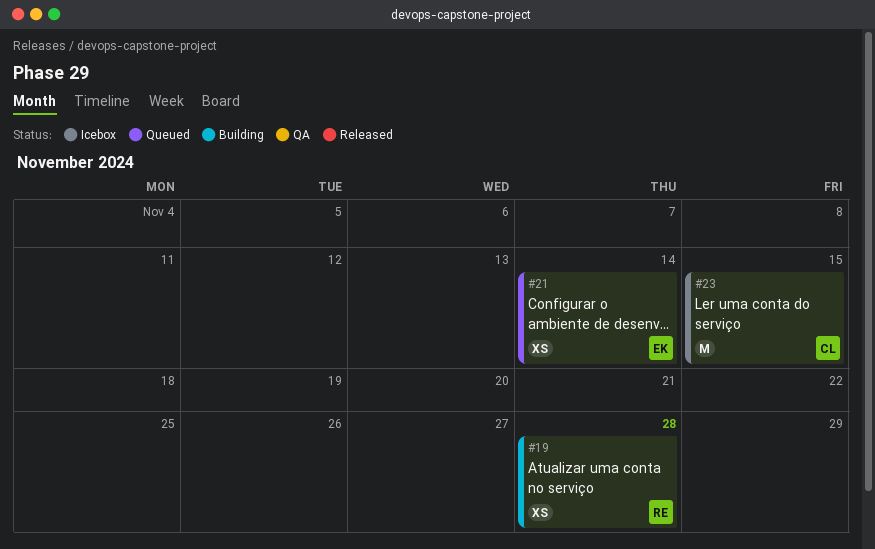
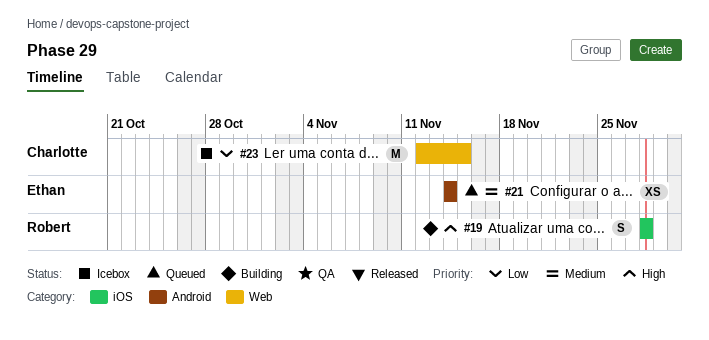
#19, estimate: XS -> S

